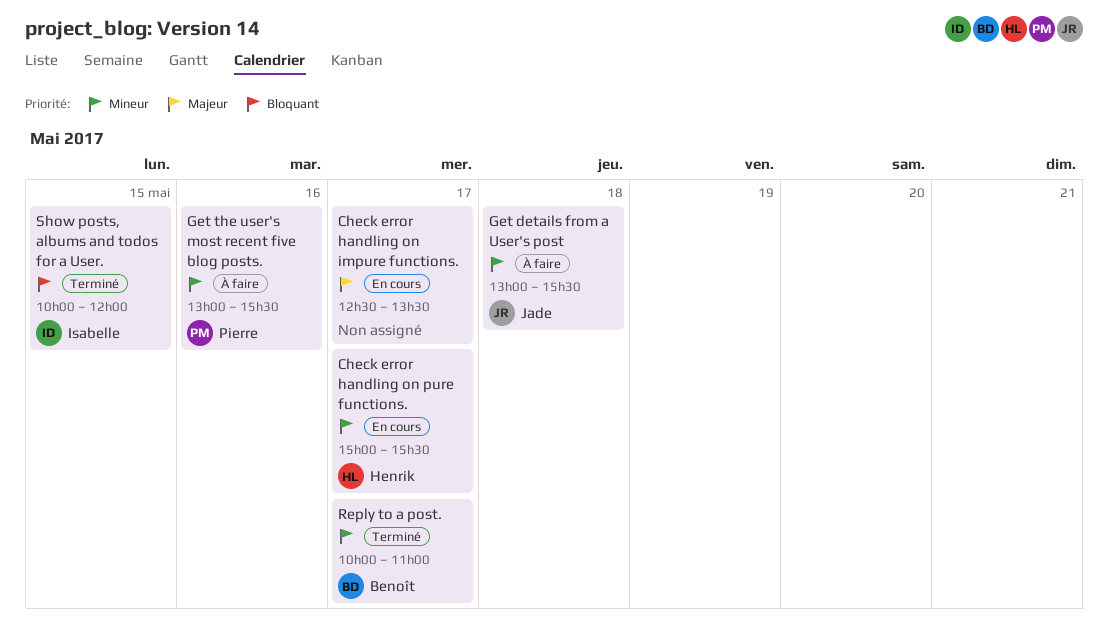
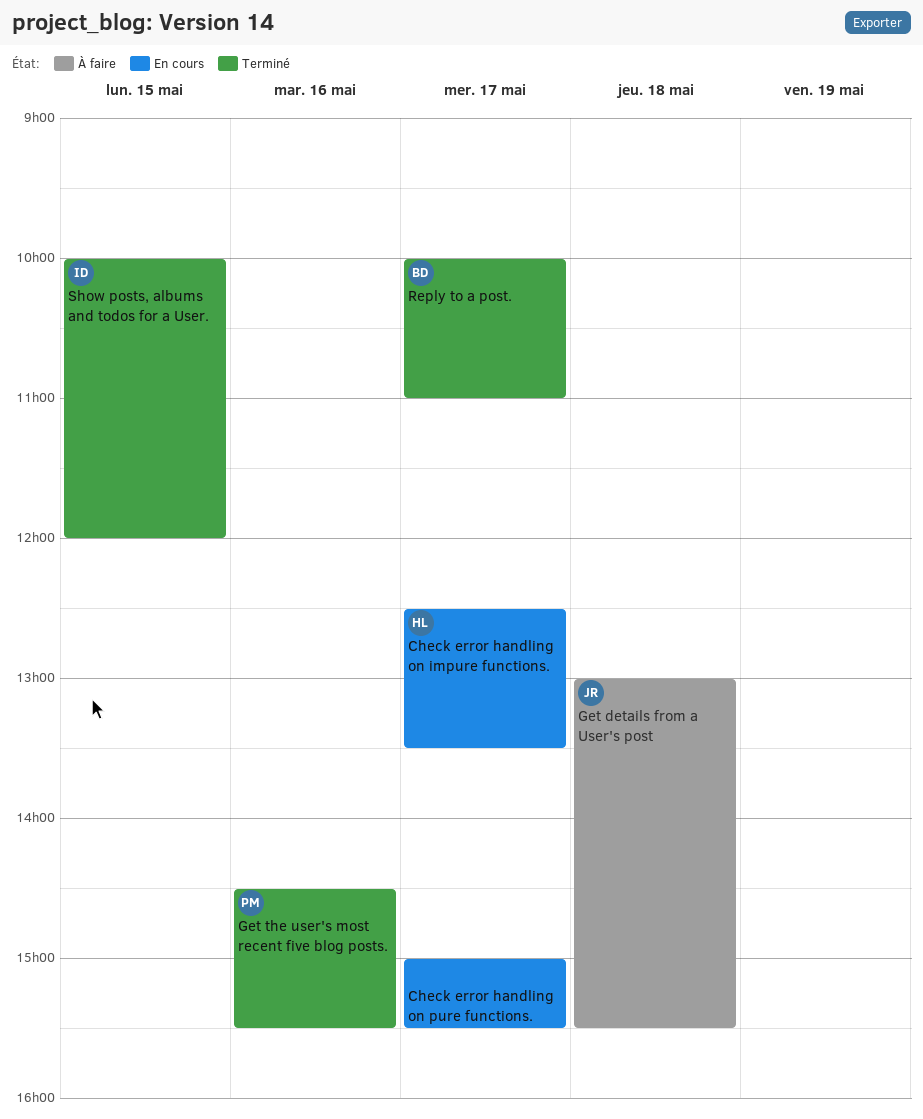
Check error handling on impure functions., owner: none -> Henrik
Check error handling on pure functions., owner: Henrik -> none
Get the user's most recent five blog posts., status: À faire -> Terminé
Get the user's most recent five blog posts., begins: 13:00 -> 14:30

